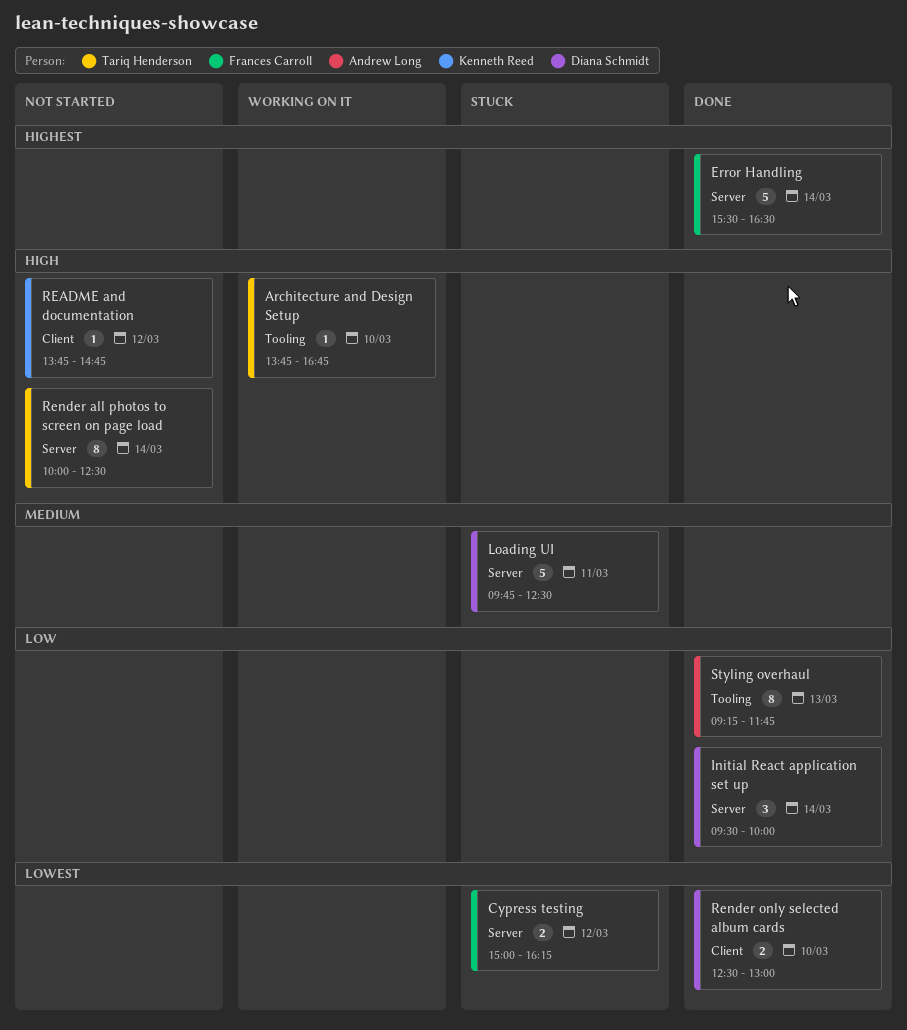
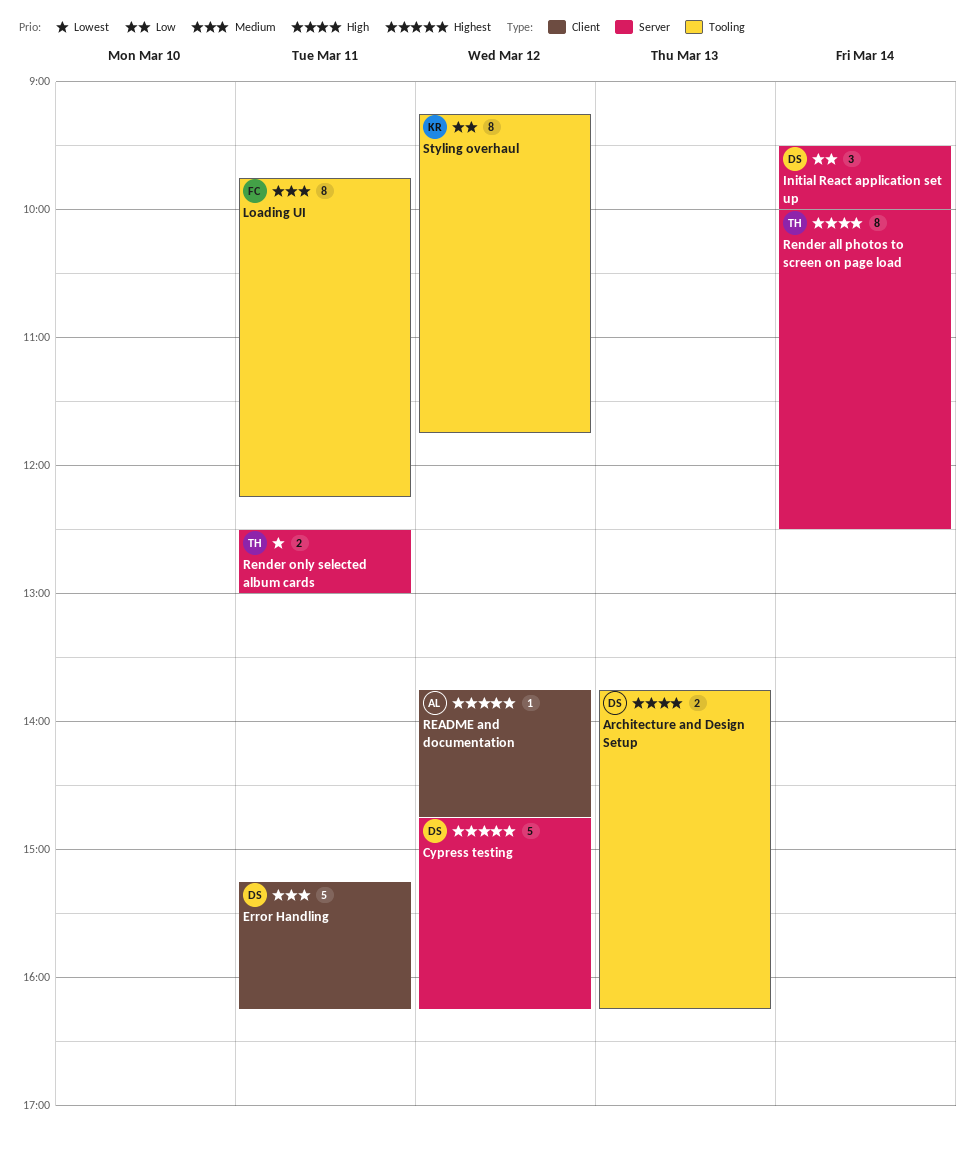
Architecture and Design Setup, owner: Tariq Henderson -> Diana Schmidt
Architecture and Design Setup, estimate: 1 -> 2
Architecture and Design Setup, day: Mar 10 -> Mar 13
Architecture and Design Setup, ends: 16:45 -> 16:15
Cypress testing, owner: Frances Carroll -> Diana Schmidt
Cypress testing, priority: Lowest -> Highest
Cypress testing, estimate: 2 -> 5
Cypress testing, begins: 15:00 -> 14:45
Error Handling, owner: Frances Carroll -> Diana Schmidt
Error Handling, priority: Highest -> Medium
Error Handling, label: Server -> Client
Error Handling, day: Mar 14 -> Mar 11
Error Handling, begins: 15:30 -> 15:15
Error Handling, ends: 16:30 -> 16:15
Loading UI, owner: Diana Schmidt -> Frances Carroll
Loading UI, label: Server -> Tooling
Loading UI, estimate: 5 -> 8
Loading UI, ends: 12:30 -> 12:15
README and documentation, owner: Kenneth Reed -> Andrew Long
README and documentation, priority: High -> Highest
Render only selected album cards, owner: Diana Schmidt -> Tariq Henderson
Render only selected album cards, label: Client -> Server
Render only selected album cards, day: Mar 10 -> Mar 11
Styling overhaul, owner: Andrew Long -> Kenneth Reed
Styling overhaul, day: Mar 13 -> Mar 12

